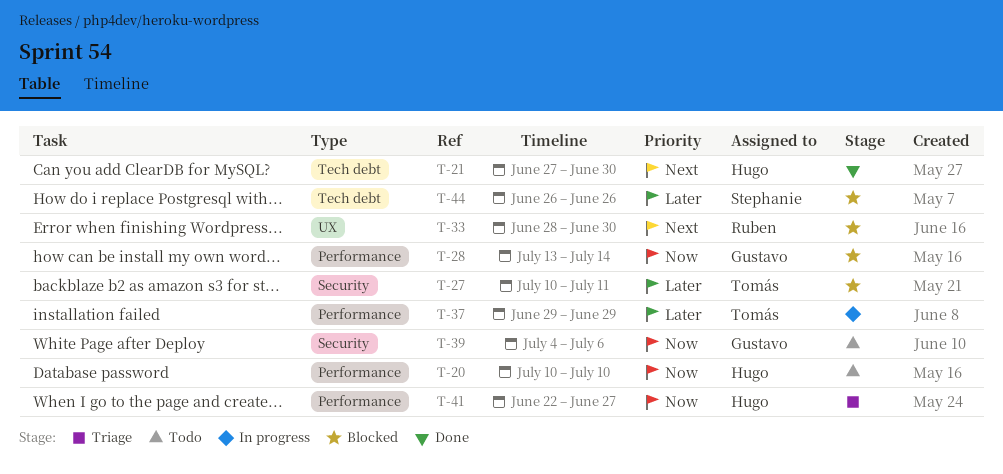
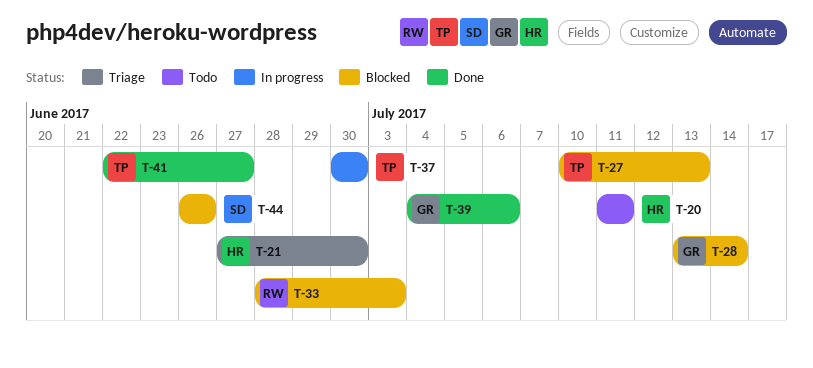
T-20, start: Jul 10 -> Jul 11
T-20, due: Jul 10 -> Jul 11
T-21, status: Done -> Triage
T-27, due: Jul 11 -> Jul 13
T-33, due: Jun 30 -> Jul 3
T-37, start: Jun 29 -> Jun 30
T-37, due: Jun 29 -> Jun 30
T-39, status: Todo -> Done
T-41, status: Triage -> Done
T-41, owner: Hugo -> Tomás

